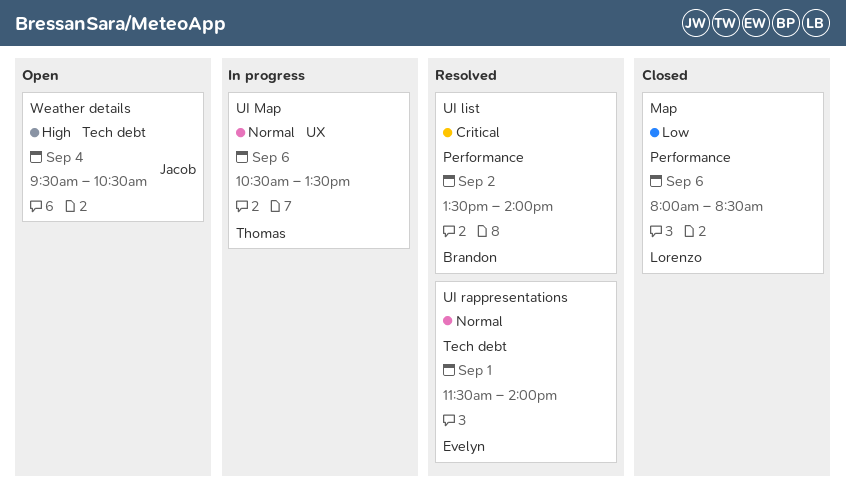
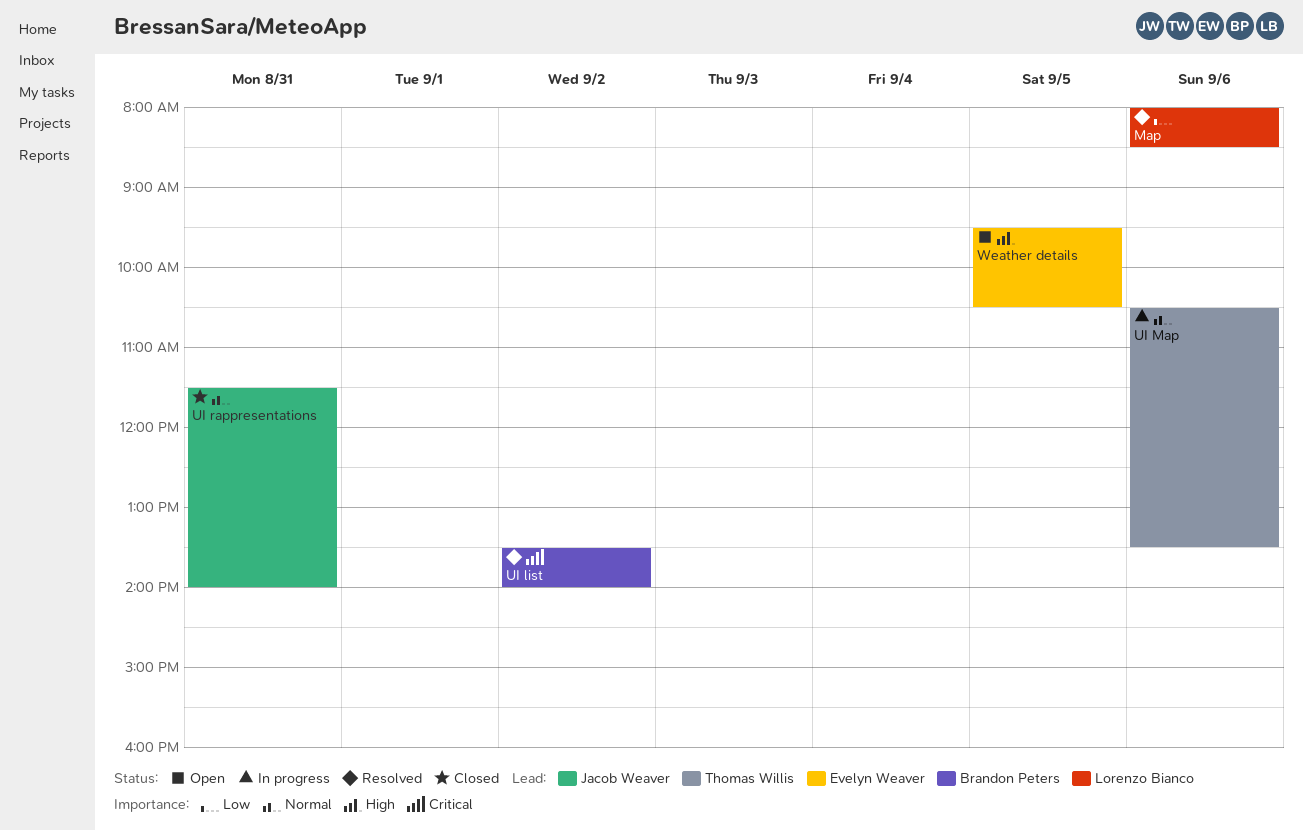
Map, status: Closed -> Resolved
UI rappresentations, status: Resolved -> Closed
UI rappresentations, owner: Evelyn Weaver -> Jacob Weaver
UI rappresentations, day: Sep 1 -> Aug 31
Weather details, owner: Jacob Weaver -> Evelyn Weaver
Weather details, day: Sep 4 -> Sep 5

